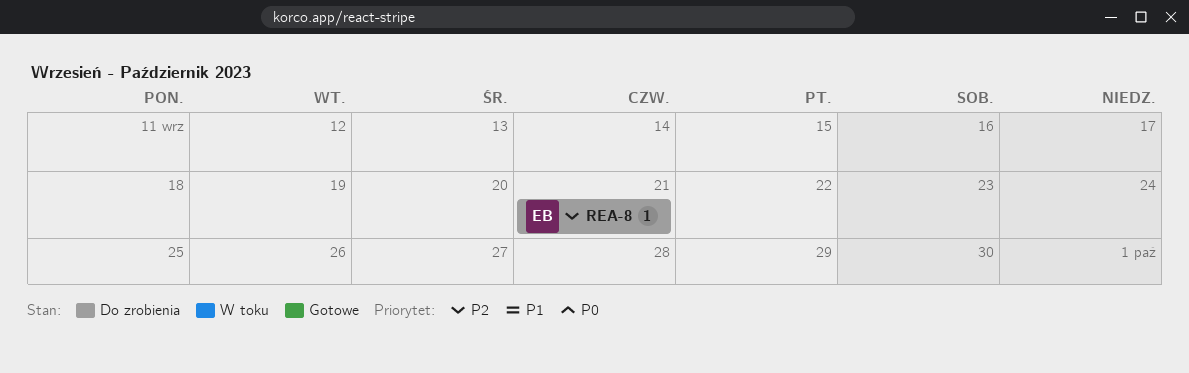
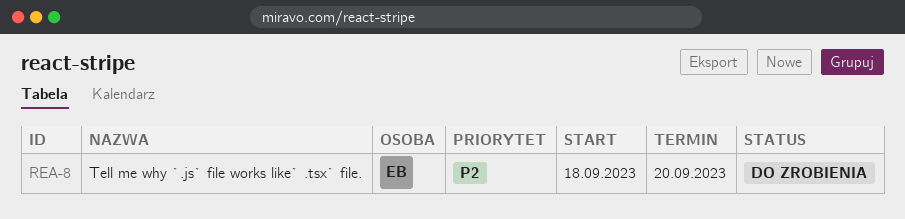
REA-8, start: Sep 21 -> Sep 18
REA-8, due: Sep 21 -> Sep 20

